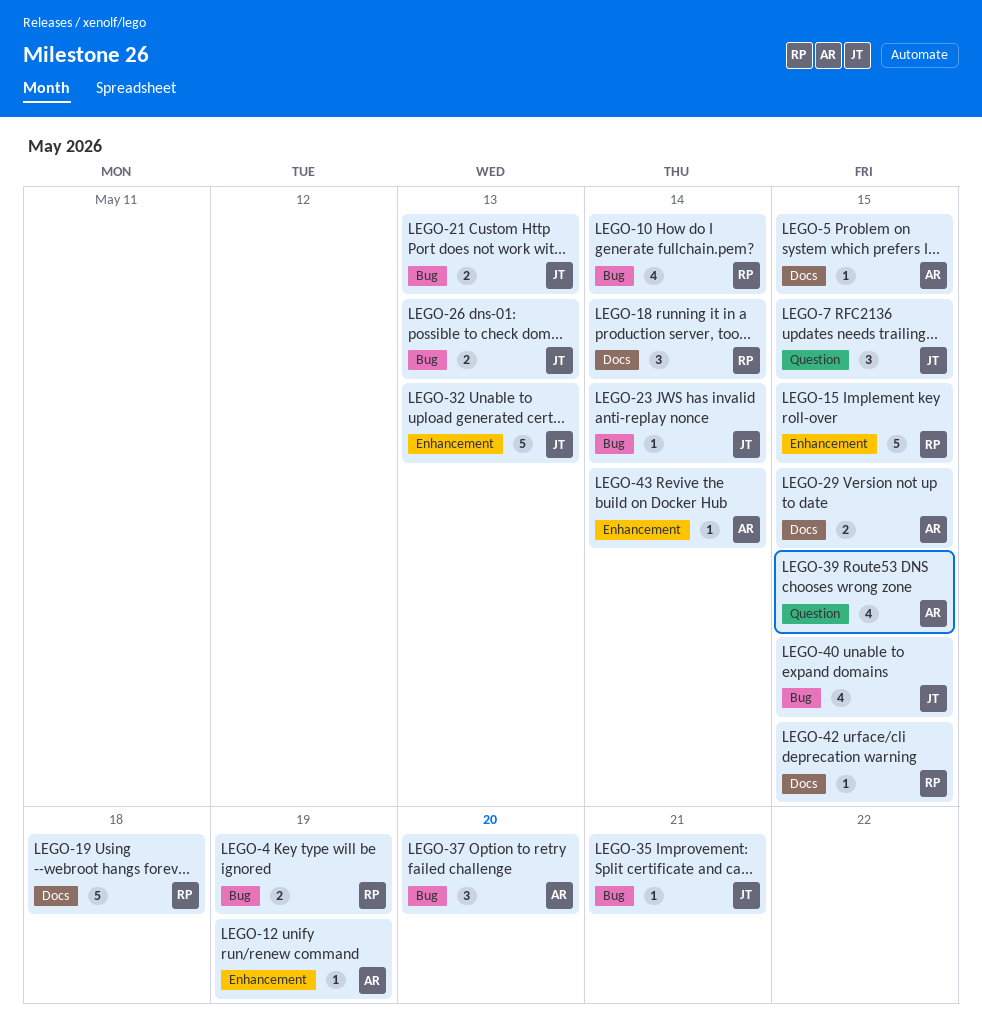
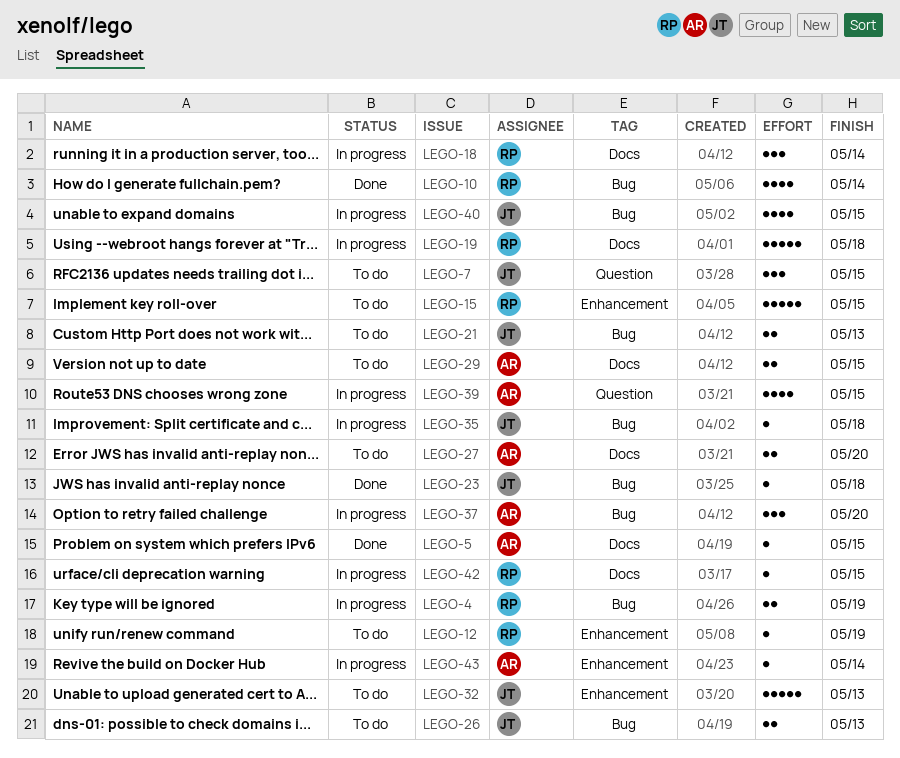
LEGO-12, owner: AR -> RP
LEGO-23, due: May 14 -> May 18
LEGO-27: none -> present
LEGO-35, due: May 21 -> May 18

